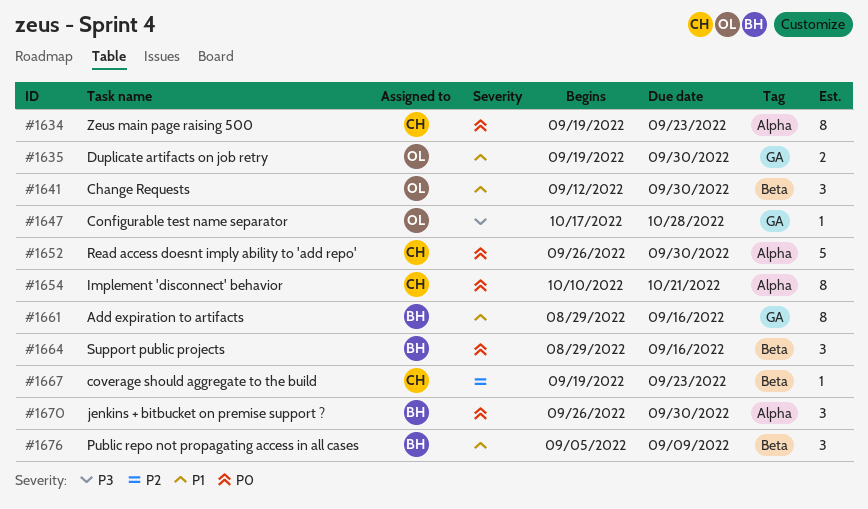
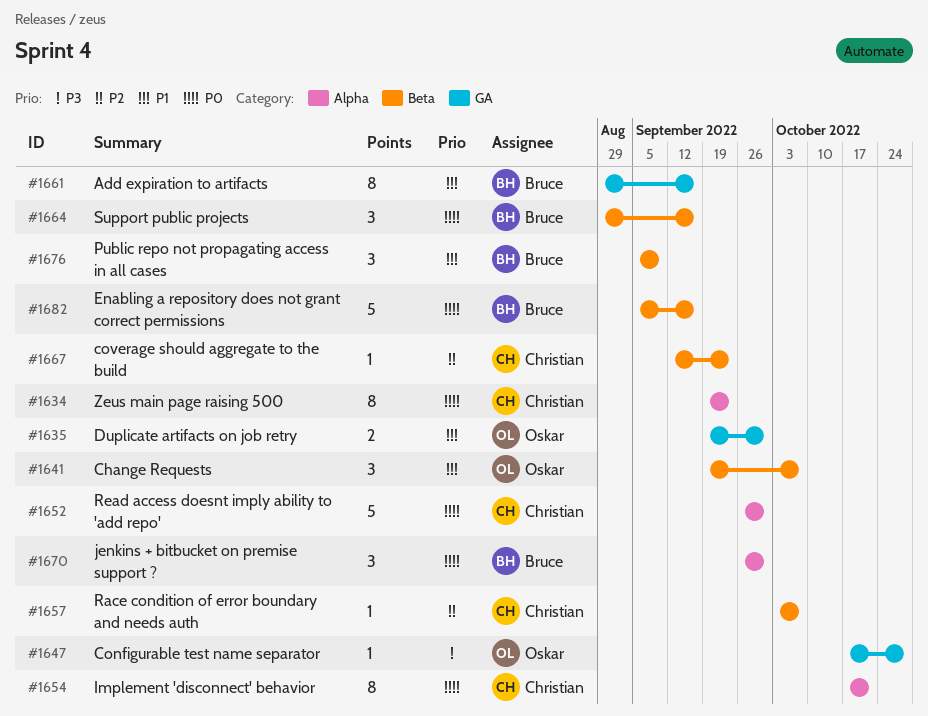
#1641, start: Sep 12 -> Sep 19
#1641, due: Sep 30 -> Oct 7
#1654, start: Oct 10 -> Oct 17
#1657: none -> present
#1667, start: Sep 19 -> Sep 12
#1682: none -> present

